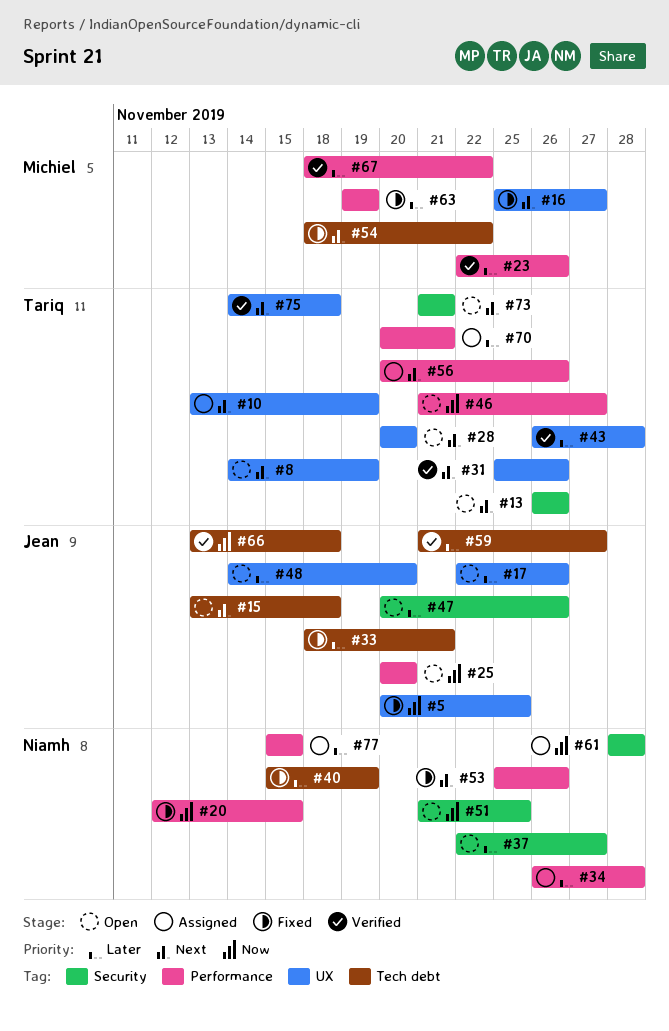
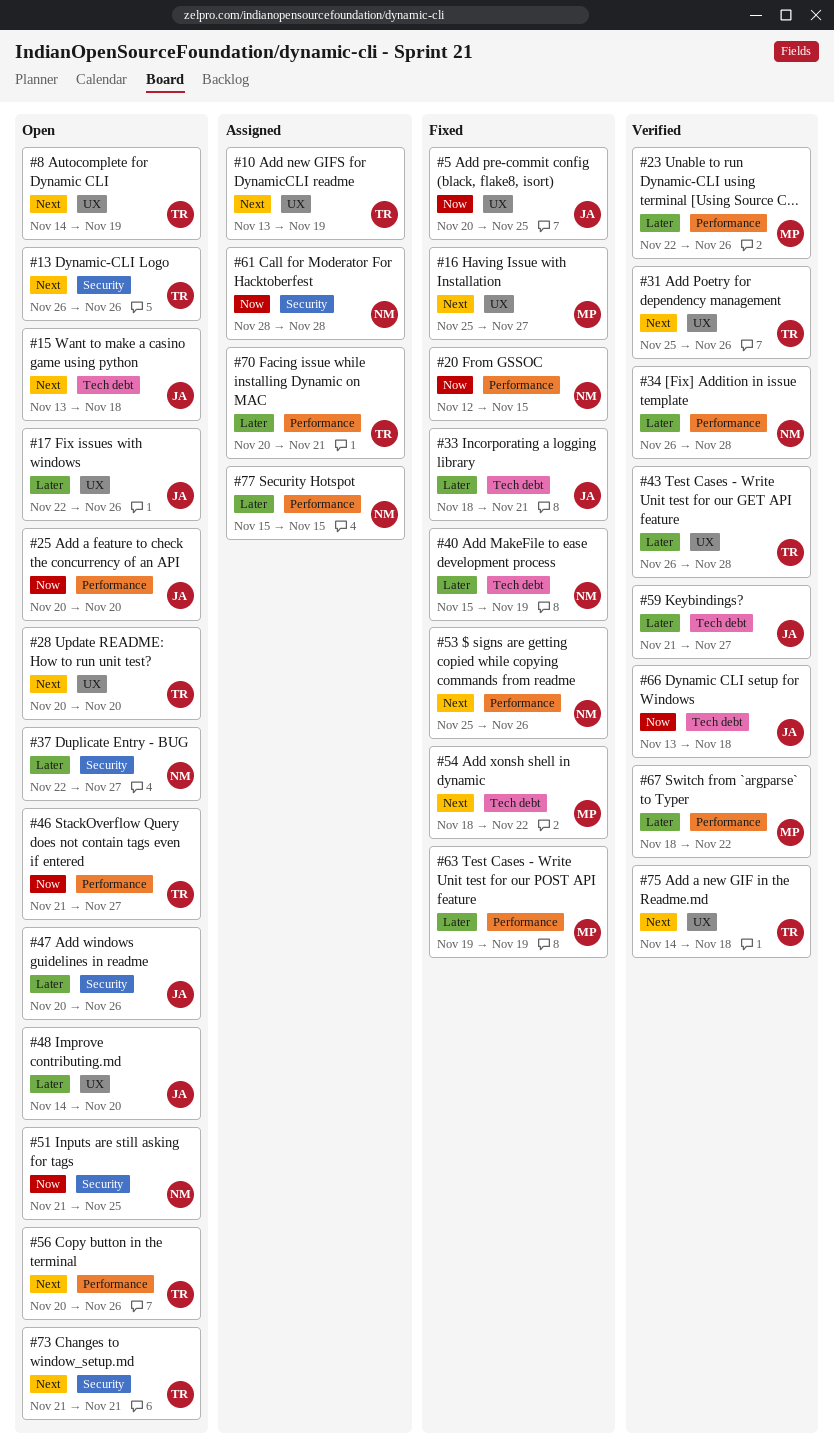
#34, status: Assigned -> Verified
#56, status: Assigned -> Open

